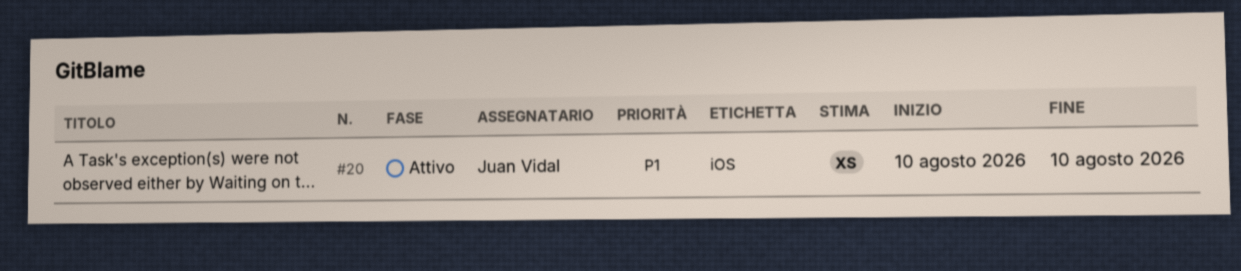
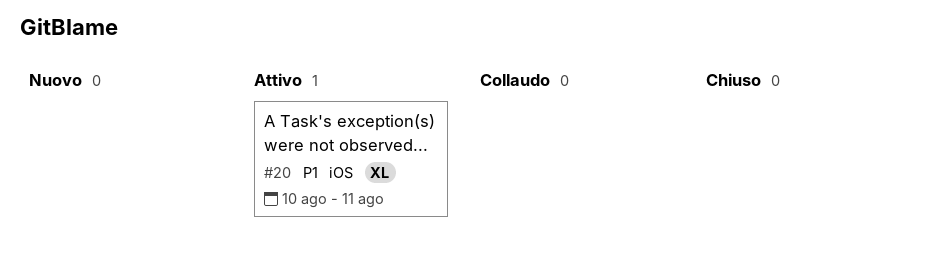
#20, estimate: XS -> XL
#20, due: Aug 10 -> Aug 11

